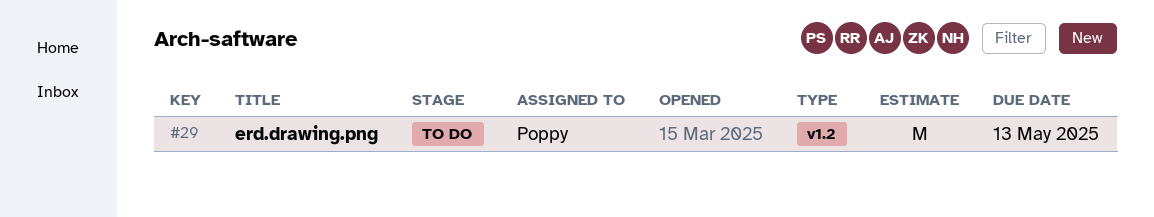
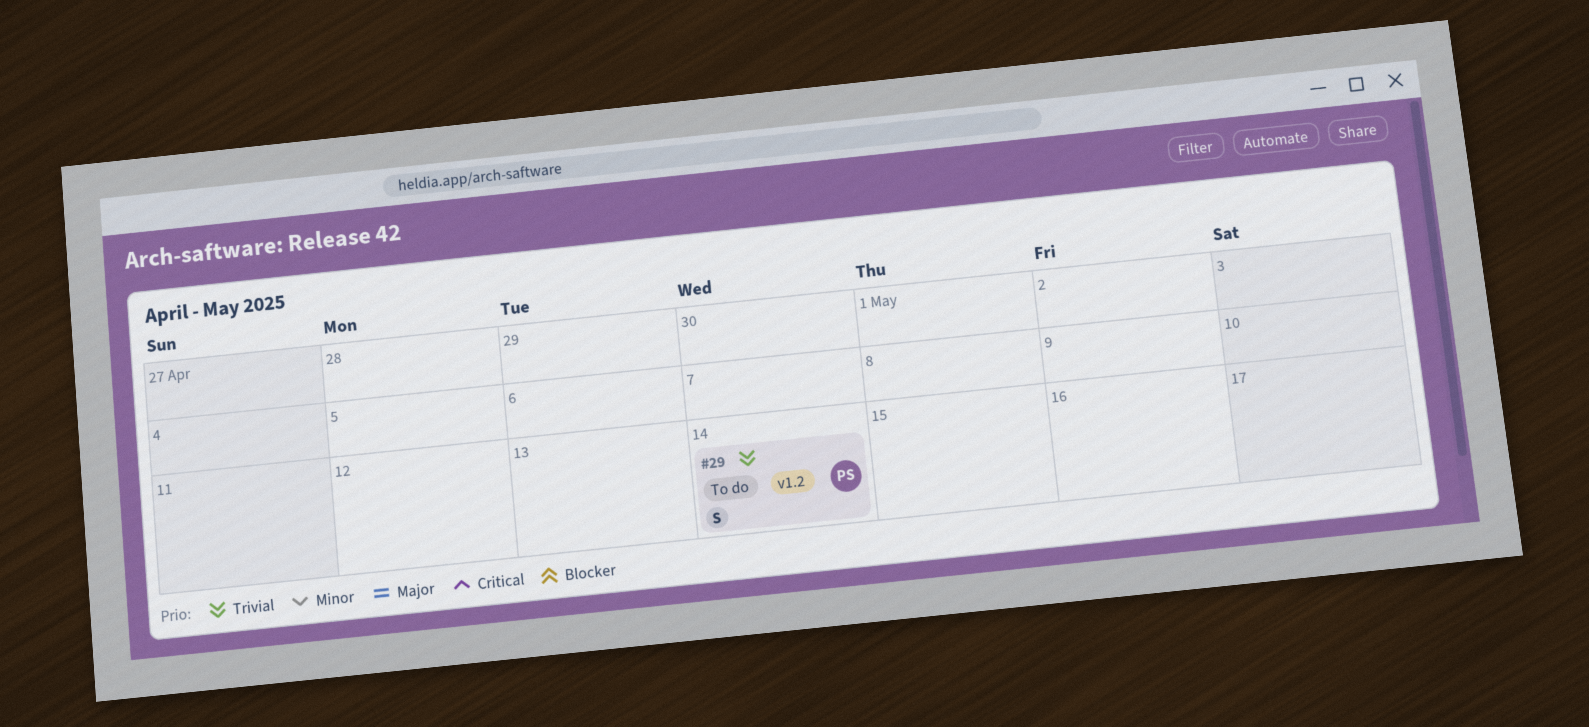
#29, estimate: M -> S
#29, due: May 13 -> May 14

